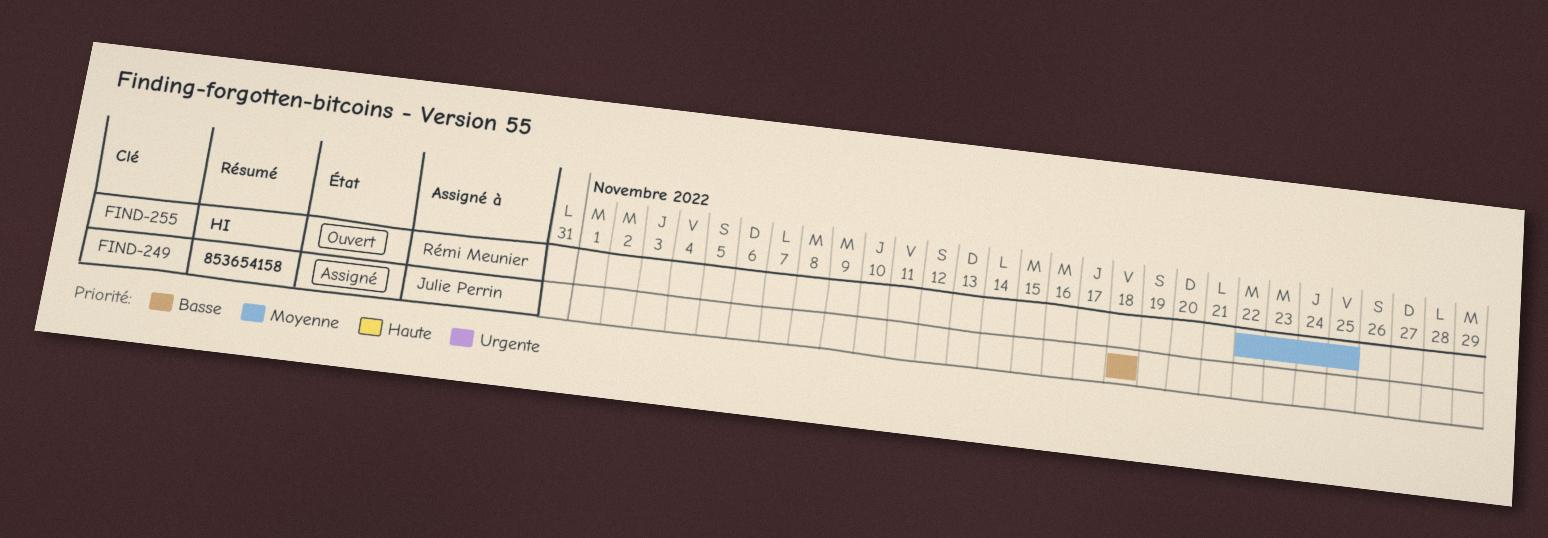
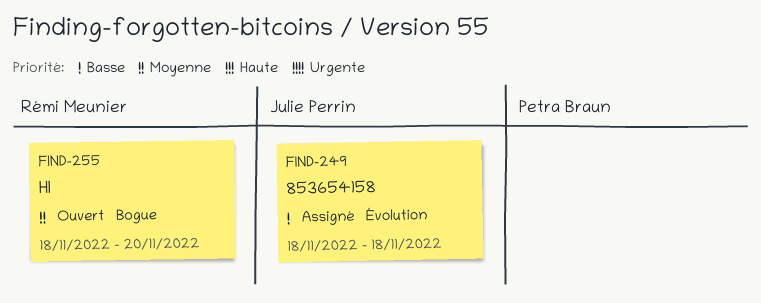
FIND-255, start: Nov 22 -> Nov 18
FIND-255, due: Nov 25 -> Nov 20

